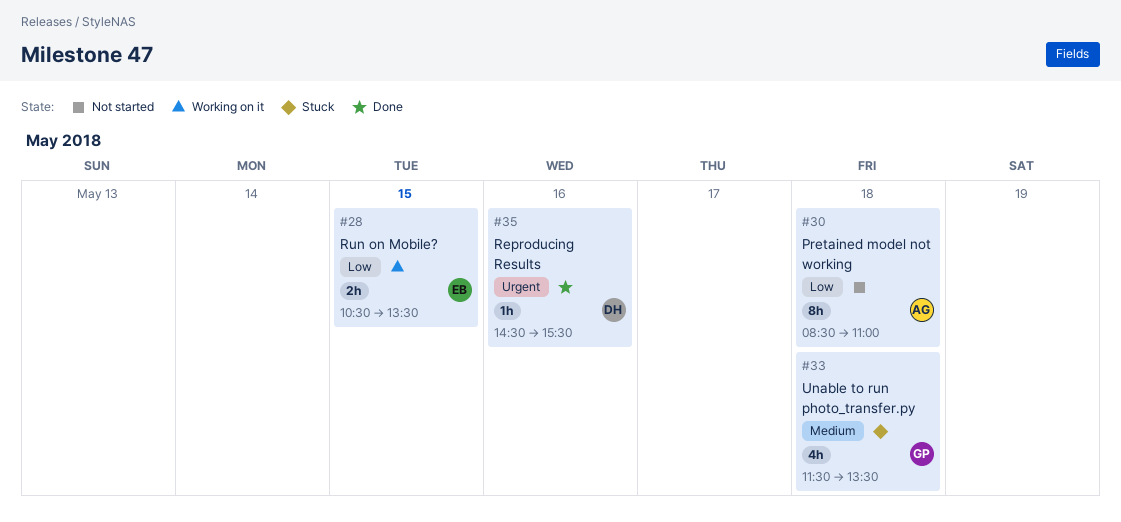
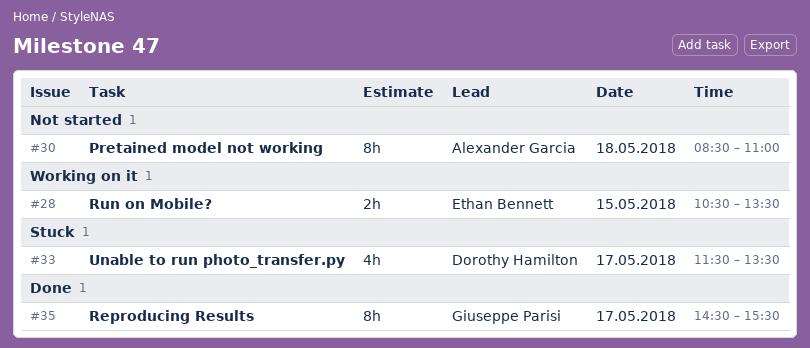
#33, owner: Giuseppe Parisi -> Dorothy Hamilton
#33, day: May 18 -> May 17
#35, owner: Dorothy Hamilton -> Giuseppe Parisi
#35, estimate: 1h -> 8h
#35, day: May 16 -> May 17

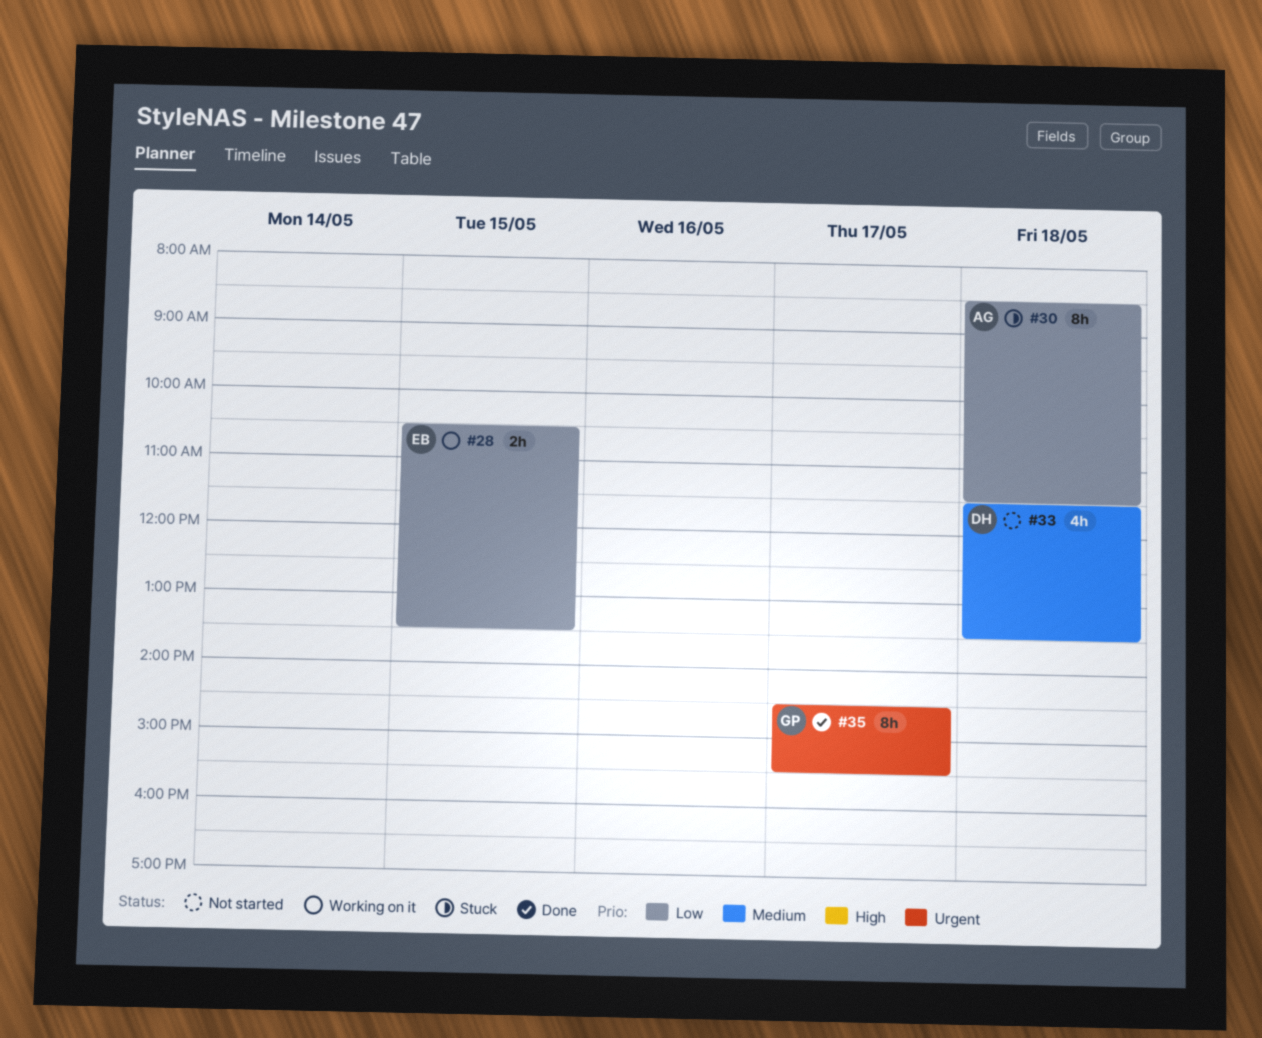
#30, status: Not started -> Stuck
#30, ends: 11:00 -> 11:30
#33, status: Stuck -> Not started
#33, day: May 17 -> May 18

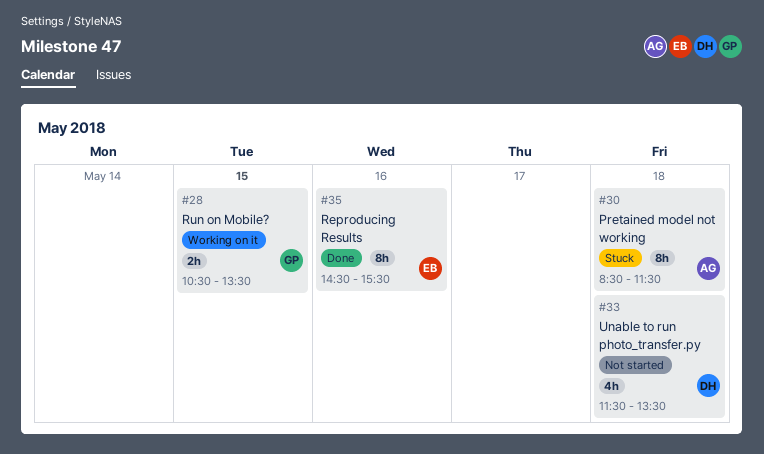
#28, owner: EB -> GP
#35, owner: GP -> EB
#35, day: May 17 -> May 16

